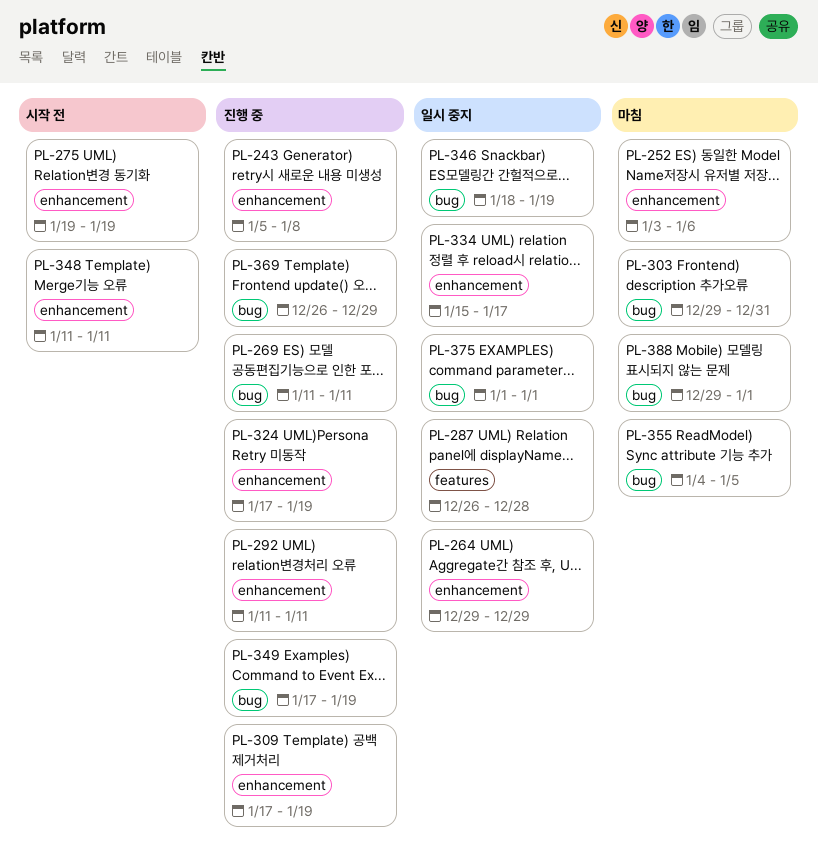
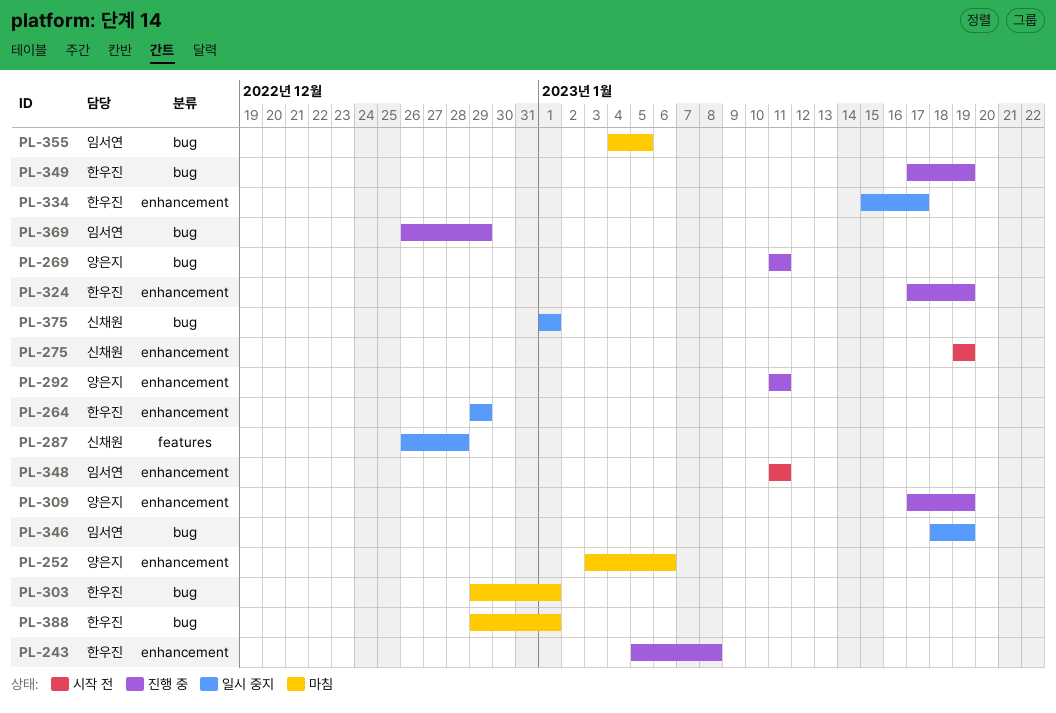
PL-303, due: Dec 31 -> Jan 1

